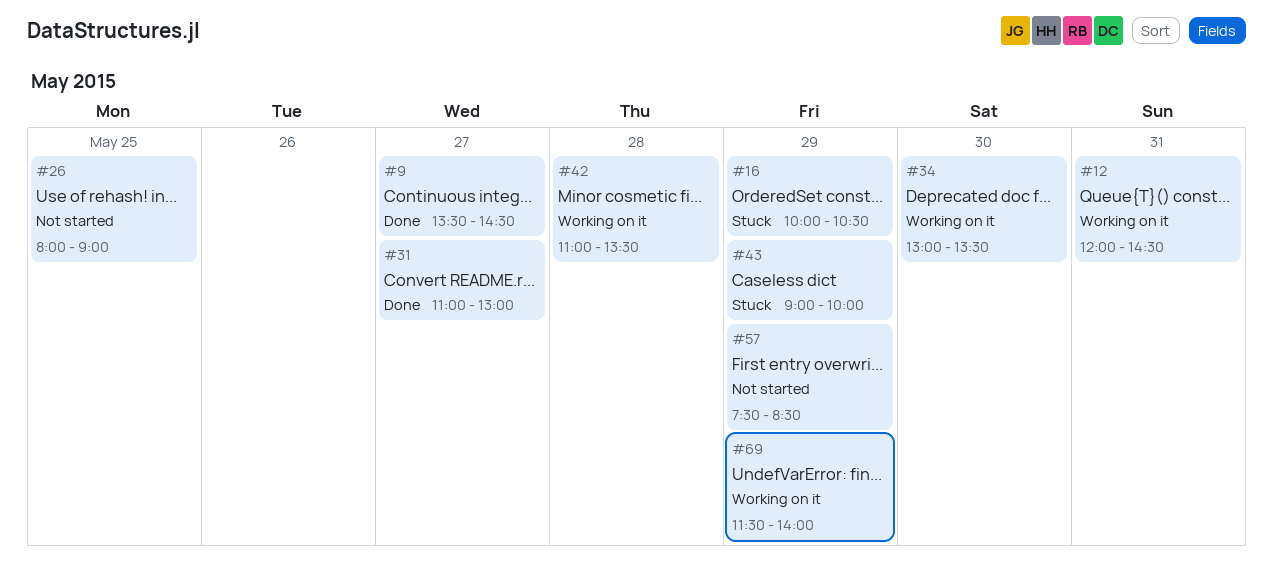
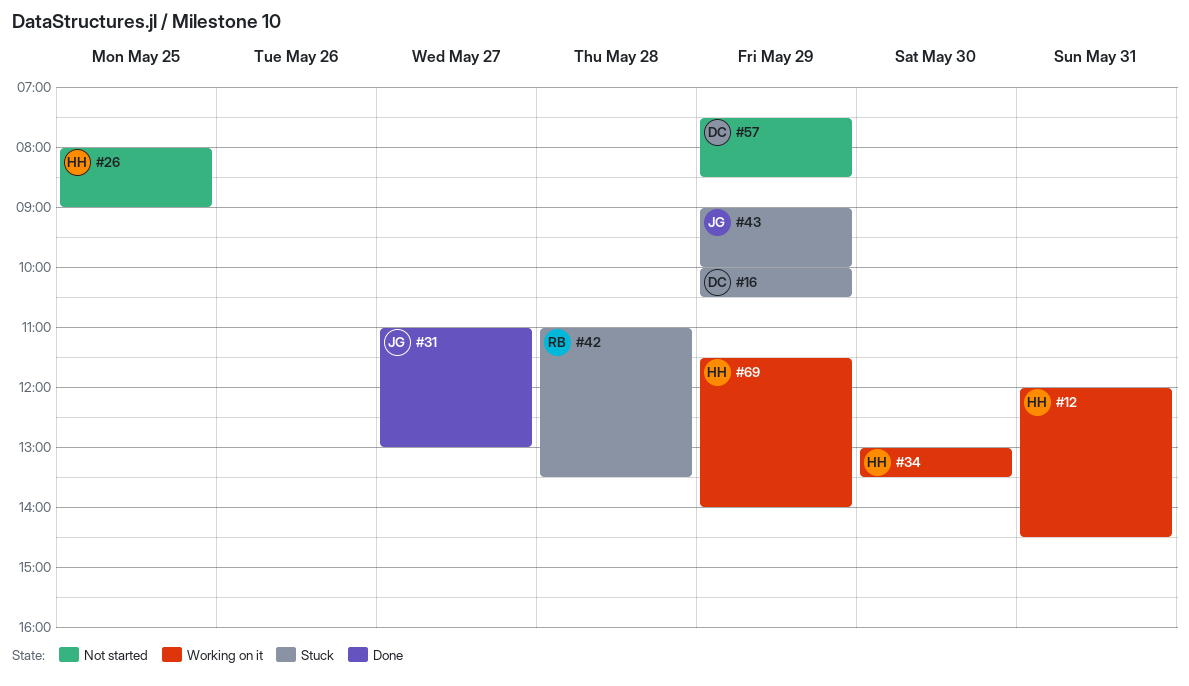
#9: present -> none
#42, status: Working on it -> Stuck

